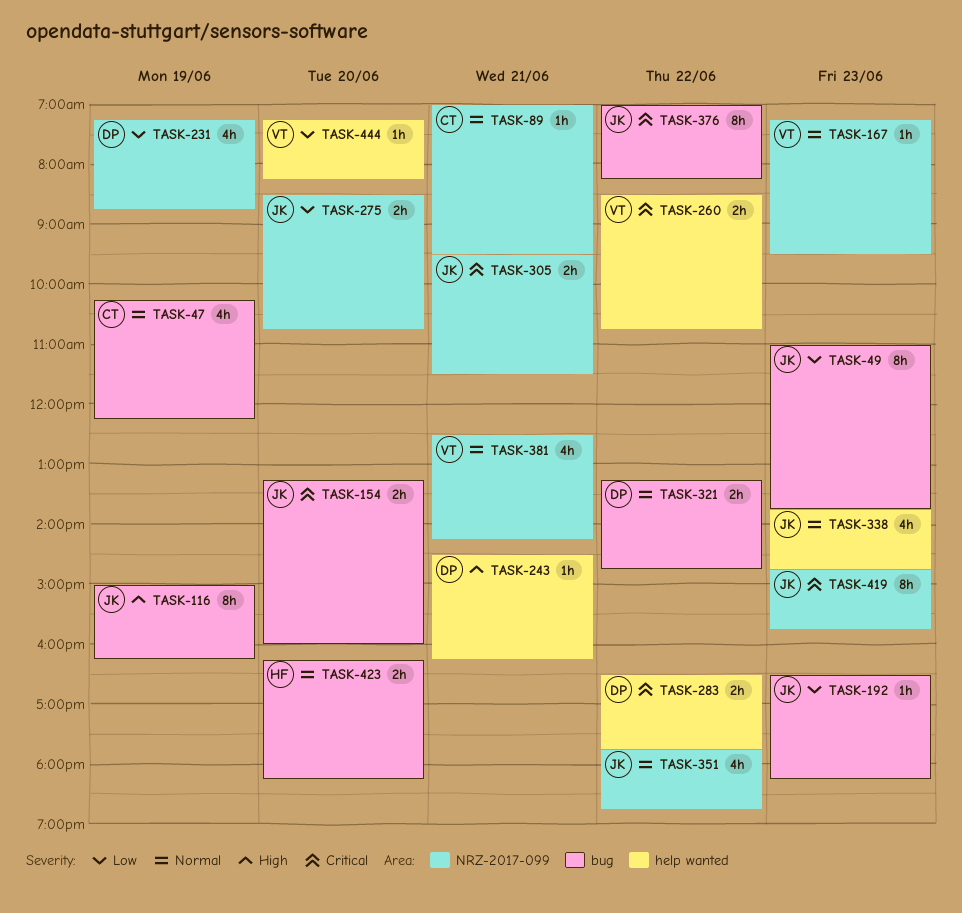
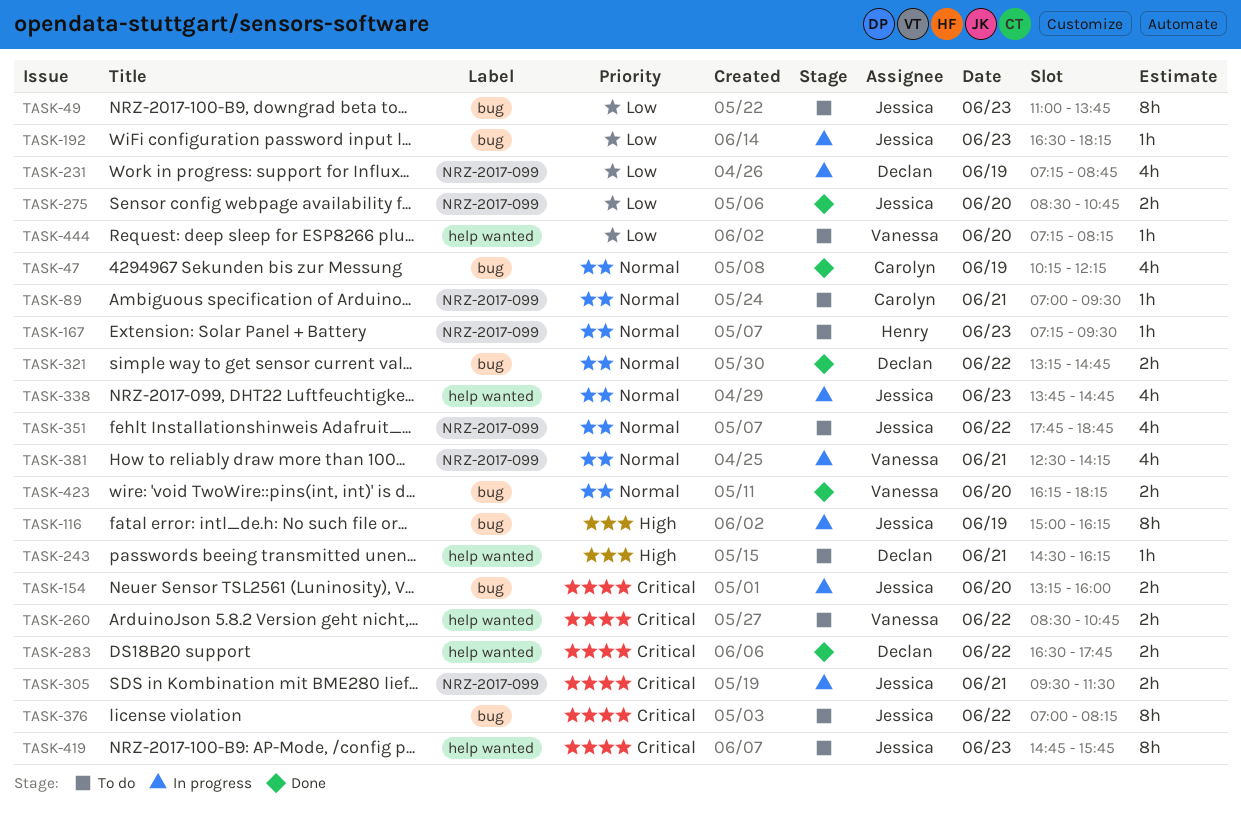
TASK-167, owner: Vanessa -> Henry
TASK-419, label: NRZ-2017-099 -> help wanted
TASK-423, owner: Henry -> Vanessa

